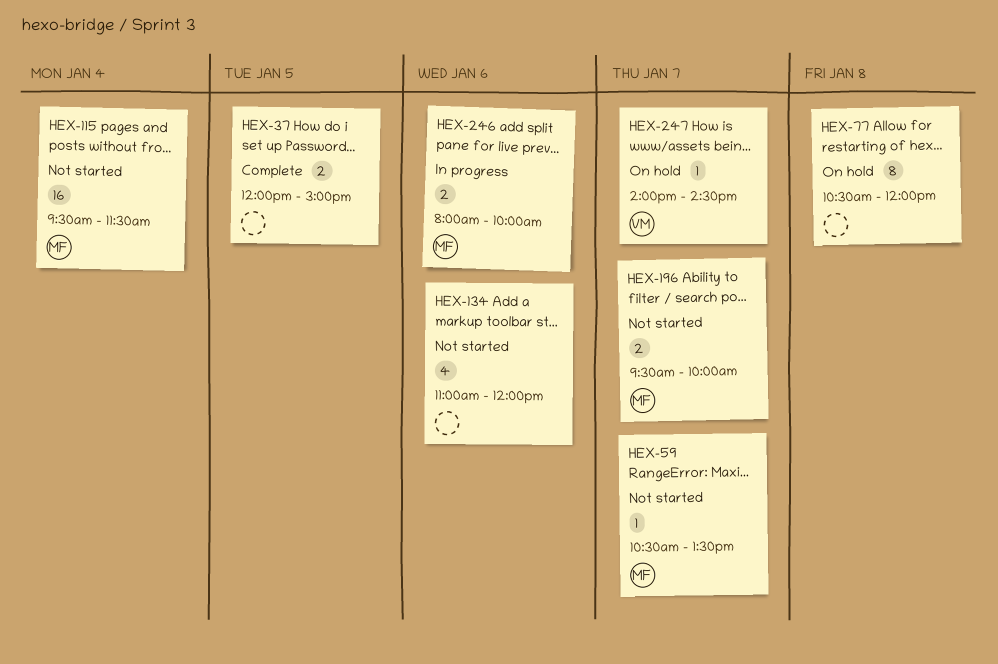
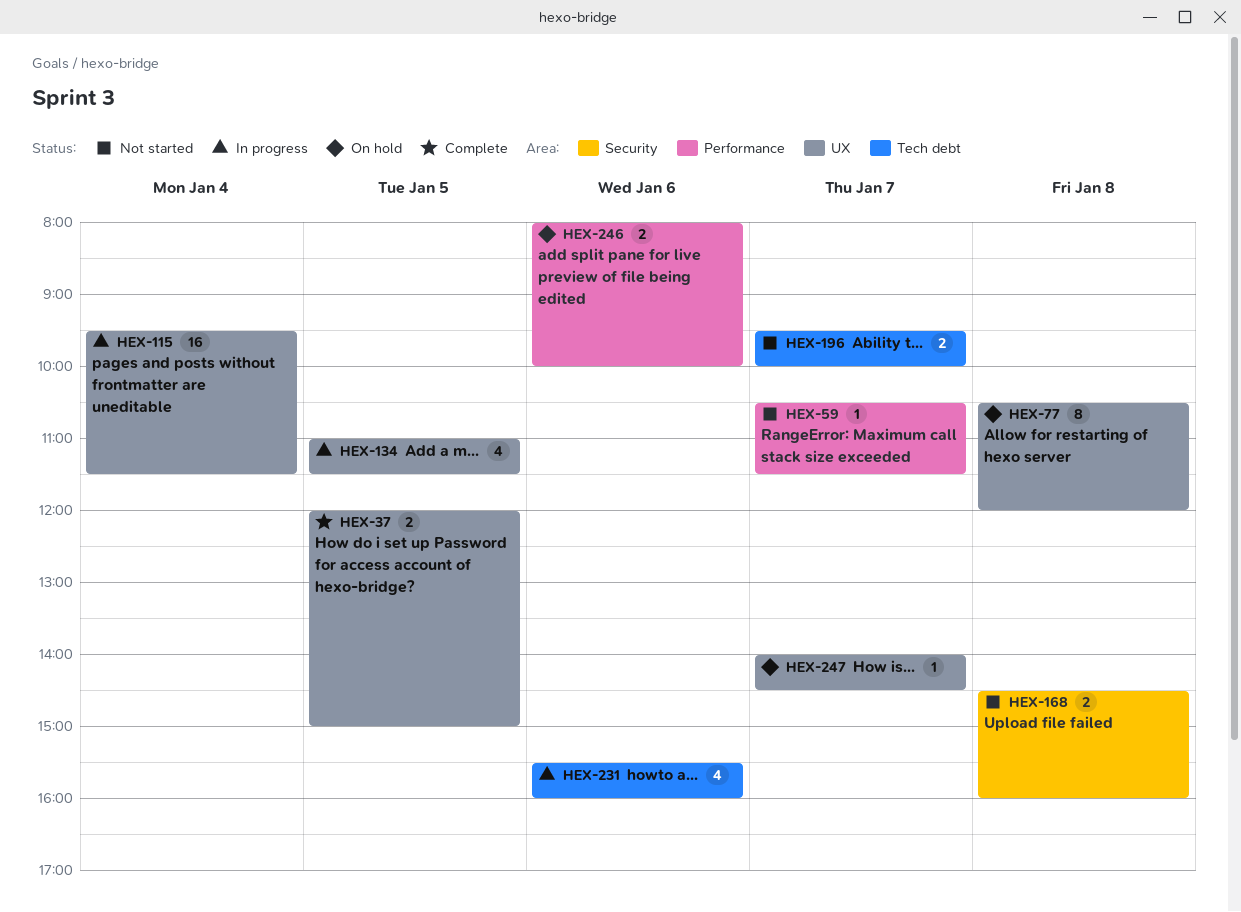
HEX-59, ends: 13:30 -> 11:30
HEX-115, status: Not started -> In progress
HEX-134, status: Not started -> In progress
HEX-134, day: Jan 6 -> Jan 5
HEX-134, ends: 12:00 -> 11:30
HEX-168: none -> present
HEX-231: none -> present
HEX-246, status: In progress -> On hold

